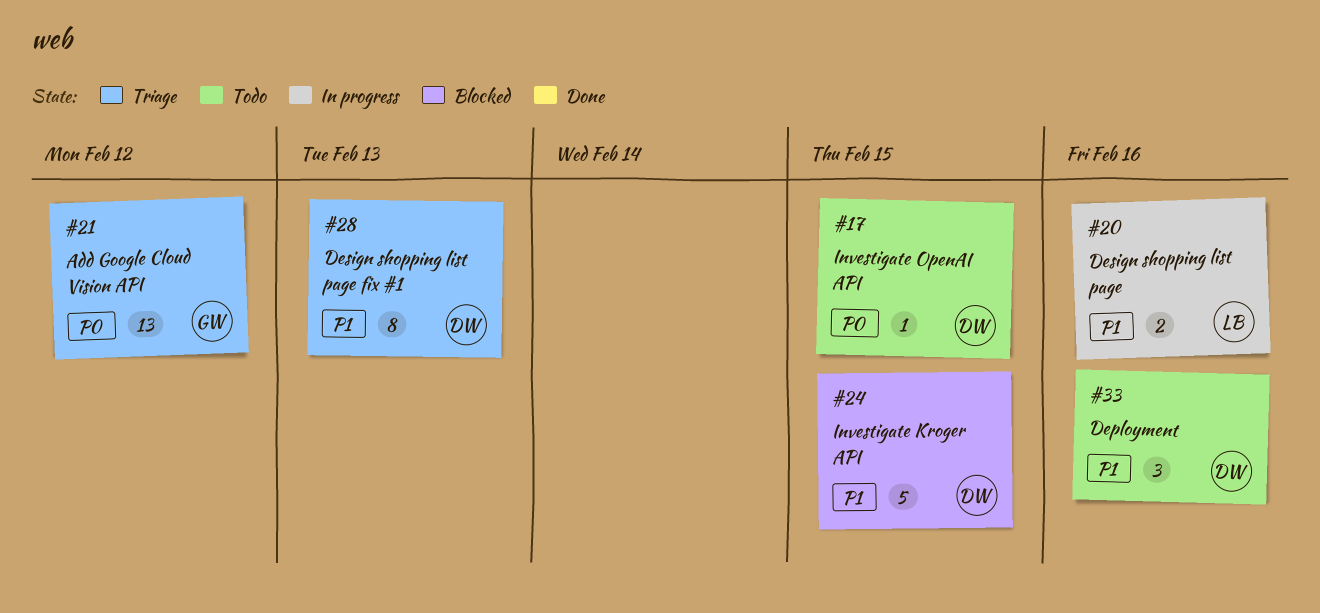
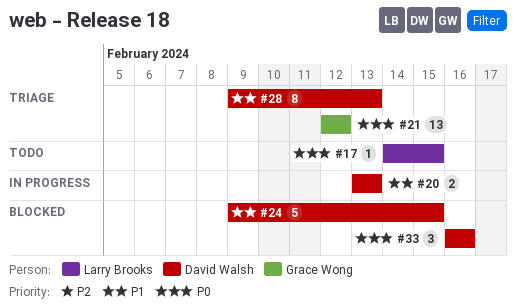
#17, owner: David Walsh -> Larry Brooks
#20, owner: Larry Brooks -> David Walsh
#20, due: Feb 16 -> Feb 13
#33, status: Todo -> Blocked
#33, priority: P1 -> P0

